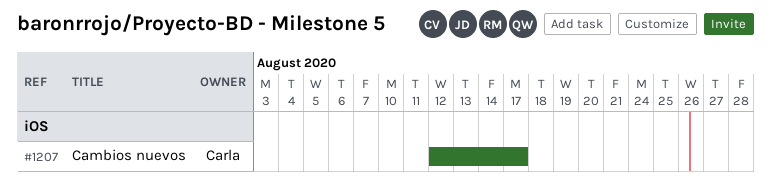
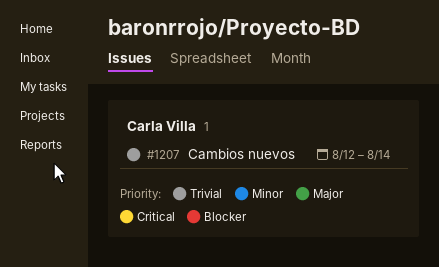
#1207, due: Aug 17 -> Aug 14

